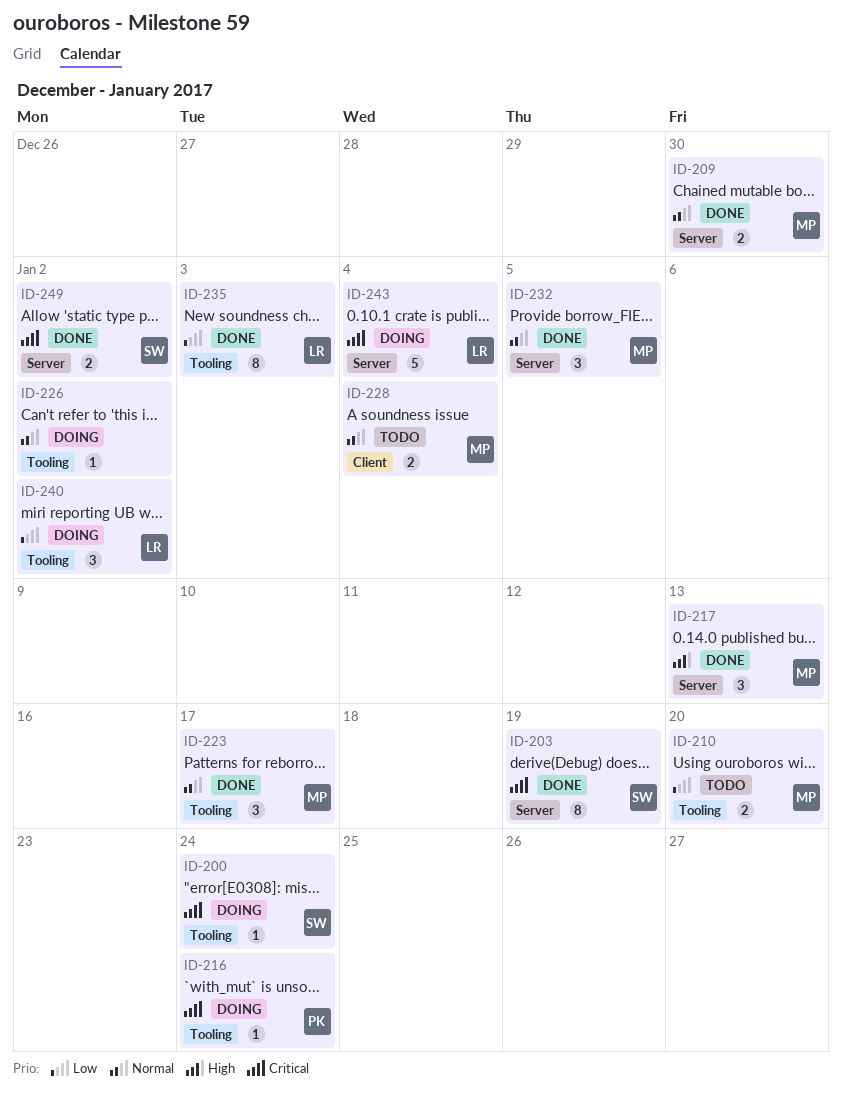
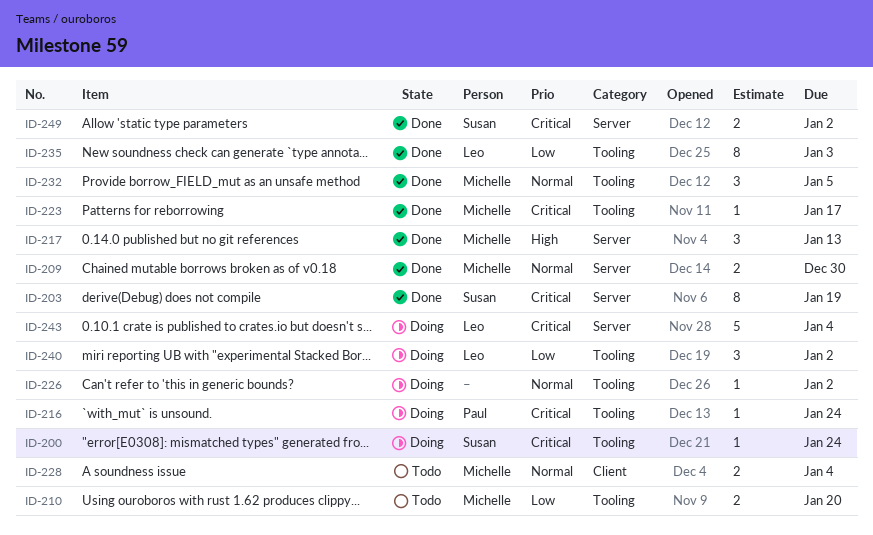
ID-223, priority: Normal -> Critical
ID-223, estimate: 3 -> 1
ID-232, label: Server -> Tooling

